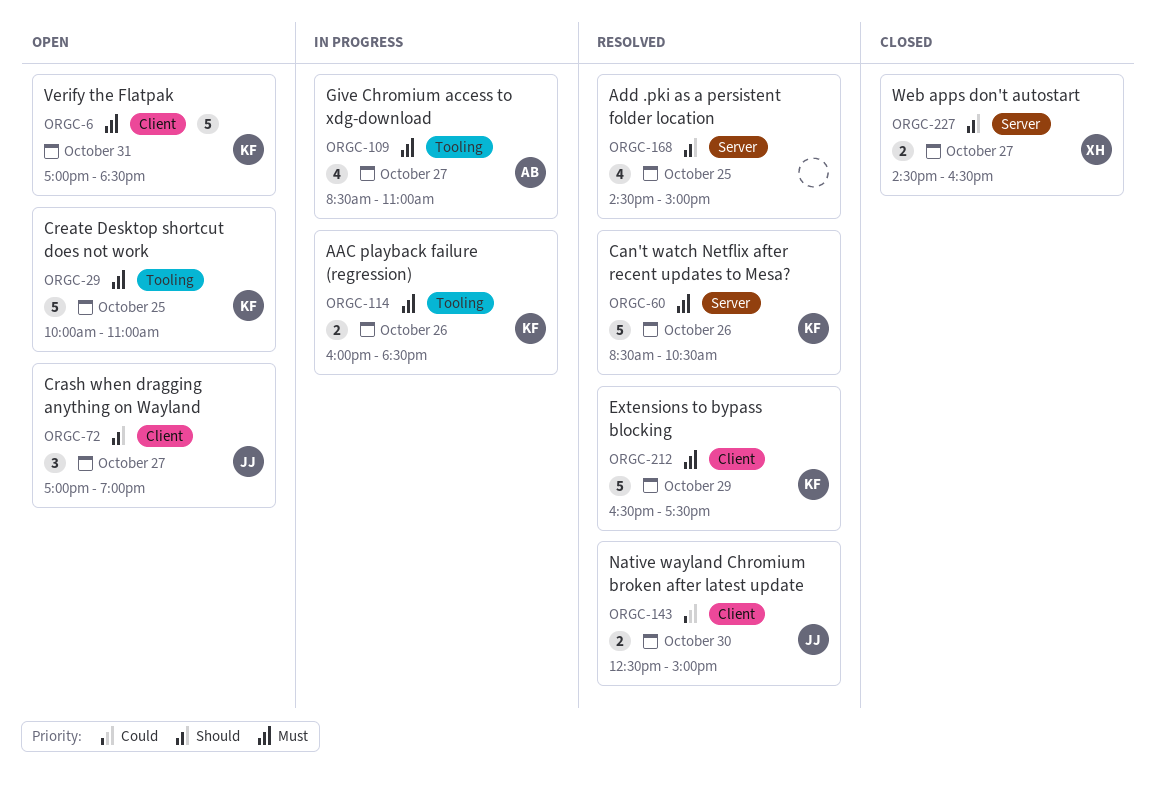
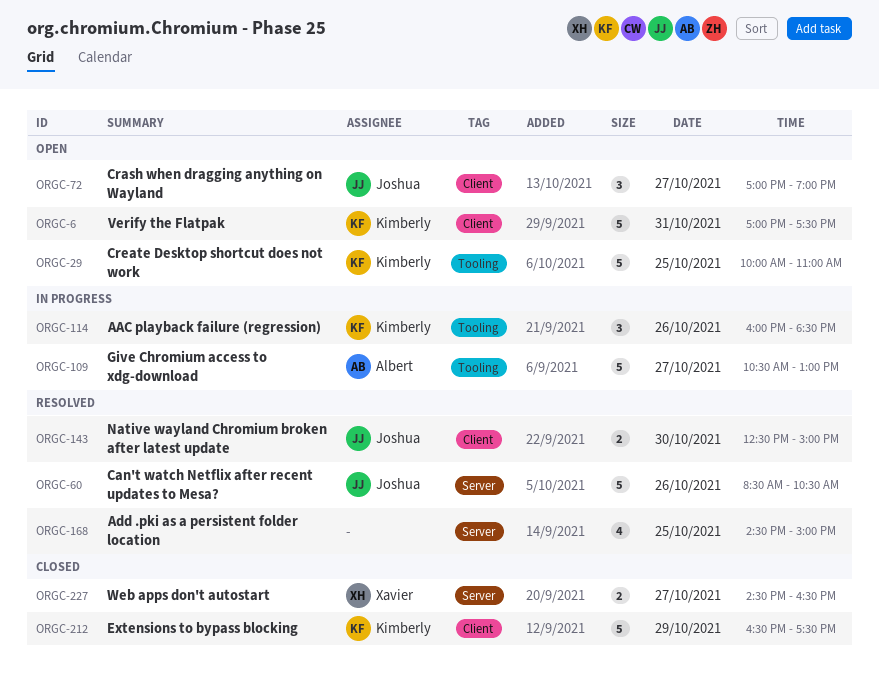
ORGC-6, ends: 18:30 -> 17:30
ORGC-60, owner: Kimberly -> Joshua
ORGC-109, estimate: 4 -> 5
ORGC-109, begins: 08:30 -> 10:30
ORGC-109, ends: 11:00 -> 13:00
ORGC-114, estimate: 2 -> 3
ORGC-212, status: Resolved -> Closed

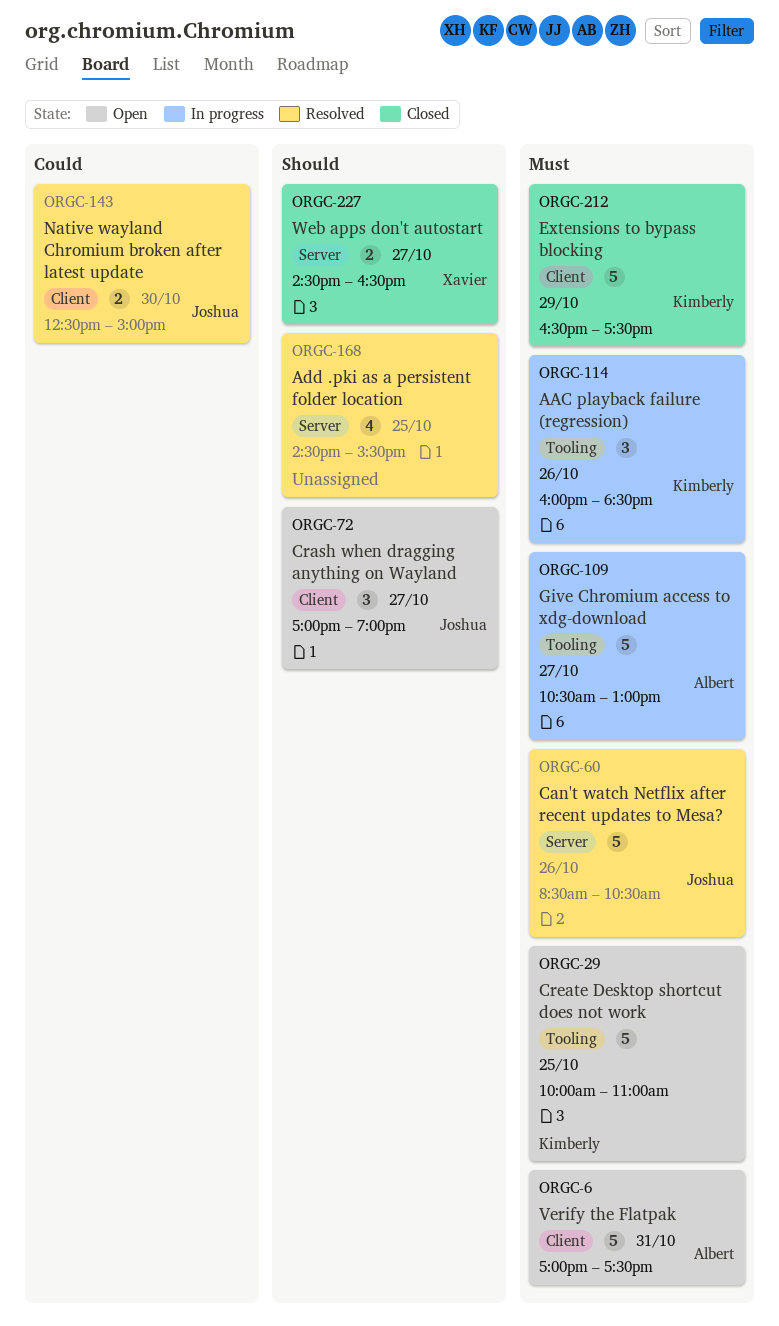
ORGC-6, owner: Kimberly -> Albert
ORGC-168, ends: 15:00 -> 15:30

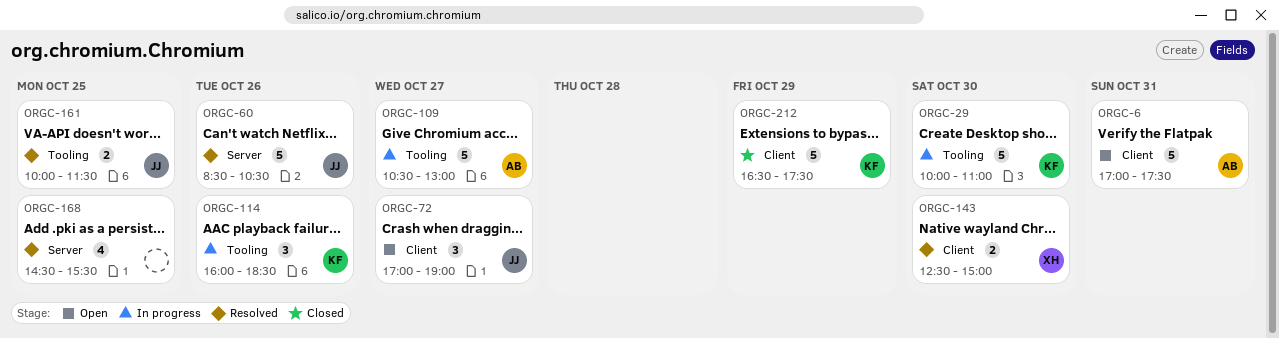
ORGC-29, status: Open -> In progress
ORGC-29, day: Oct 25 -> Oct 30
ORGC-143, owner: Joshua -> Xavier
ORGC-161: none -> present
ORGC-227: present -> none

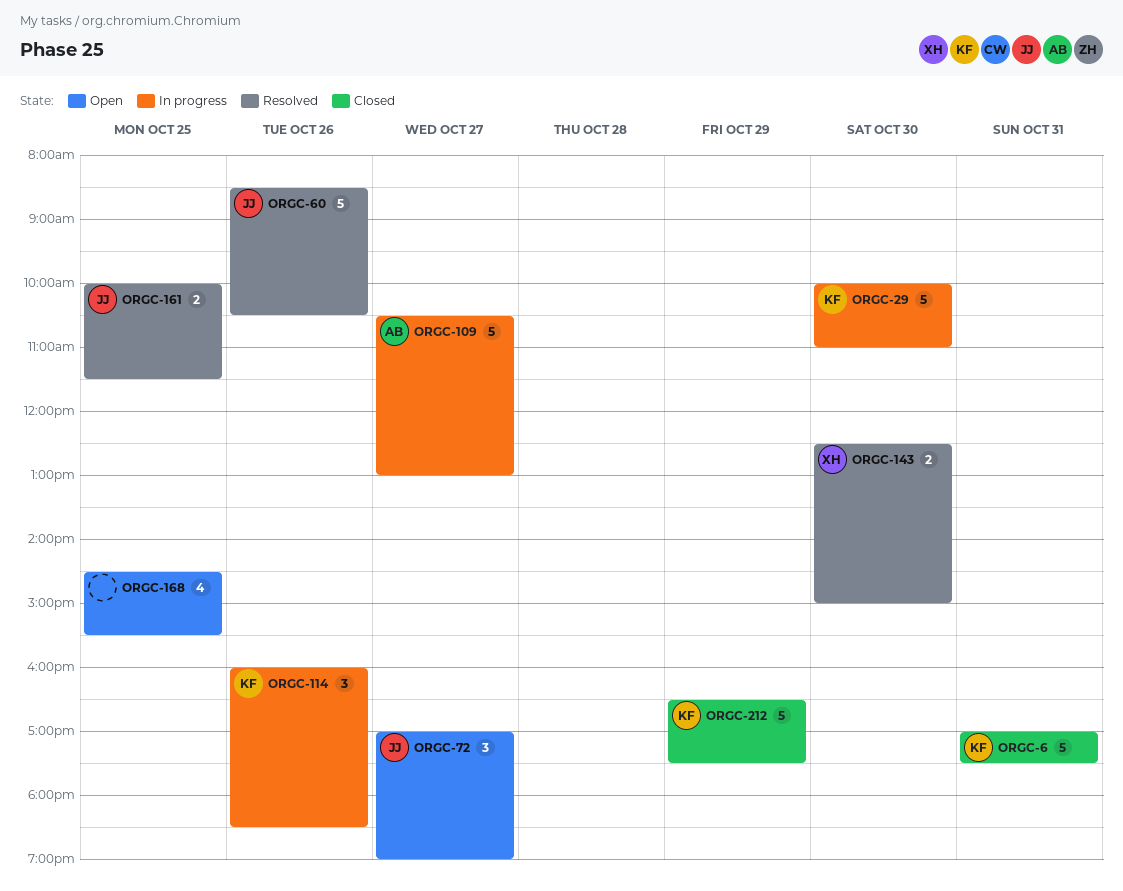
ORGC-6, status: Open -> Closed
ORGC-6, owner: AB -> KF
ORGC-168, status: Resolved -> Open

